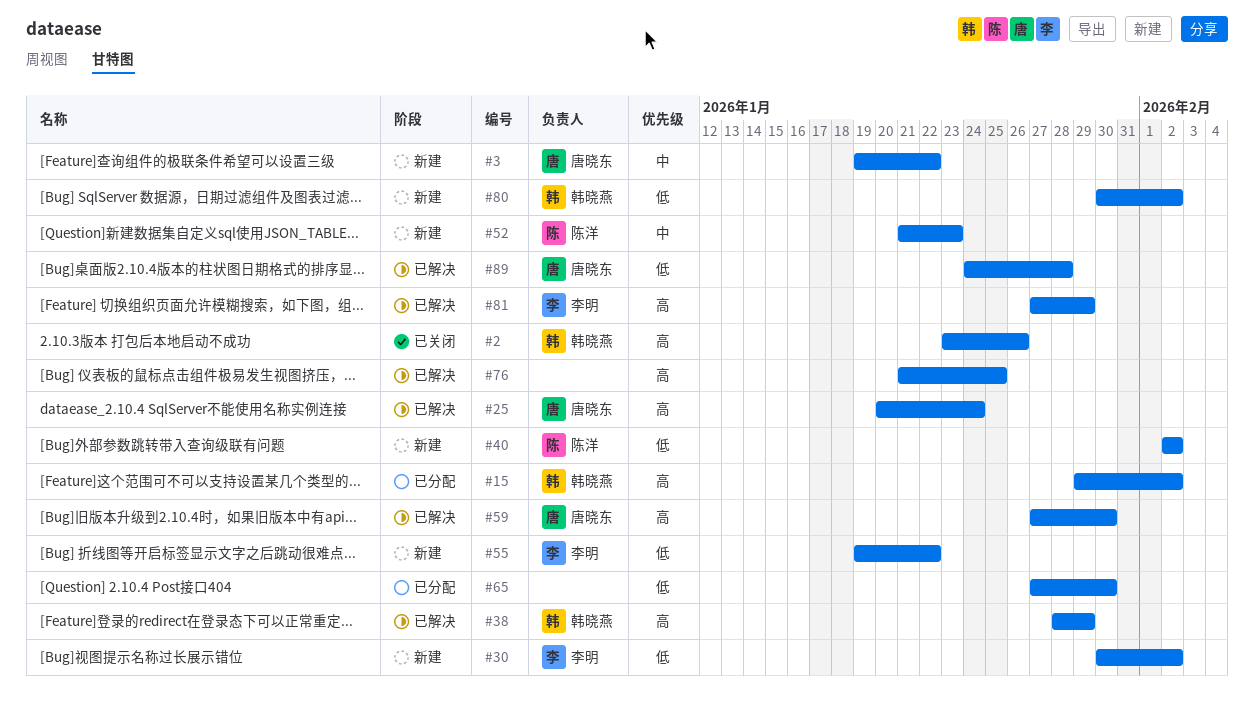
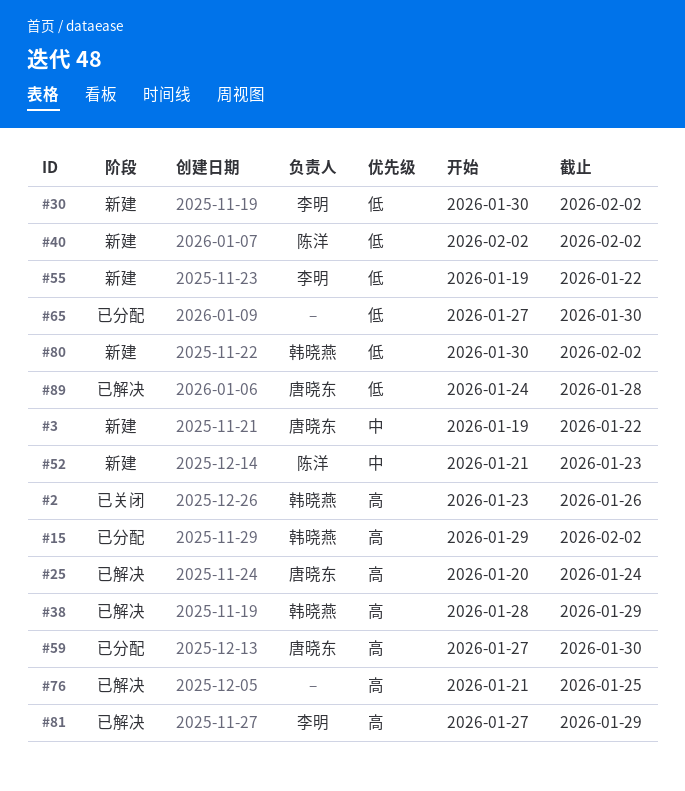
#59, status: 已解决 -> 已分配

